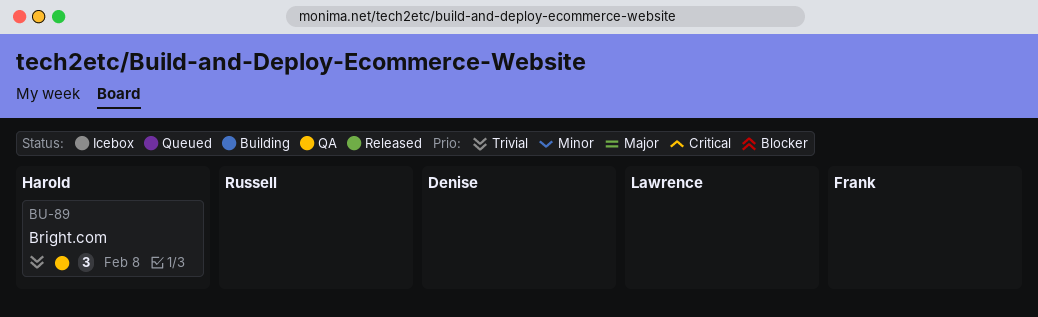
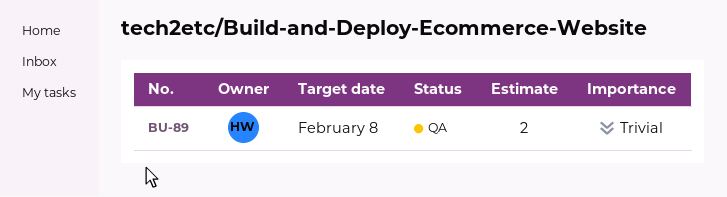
BU-89, estimate: 3 -> 2

